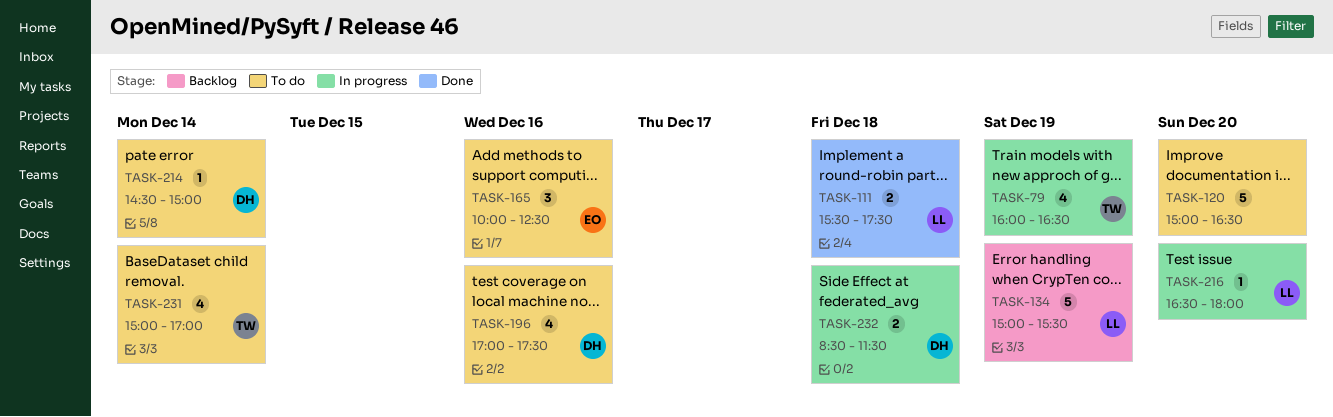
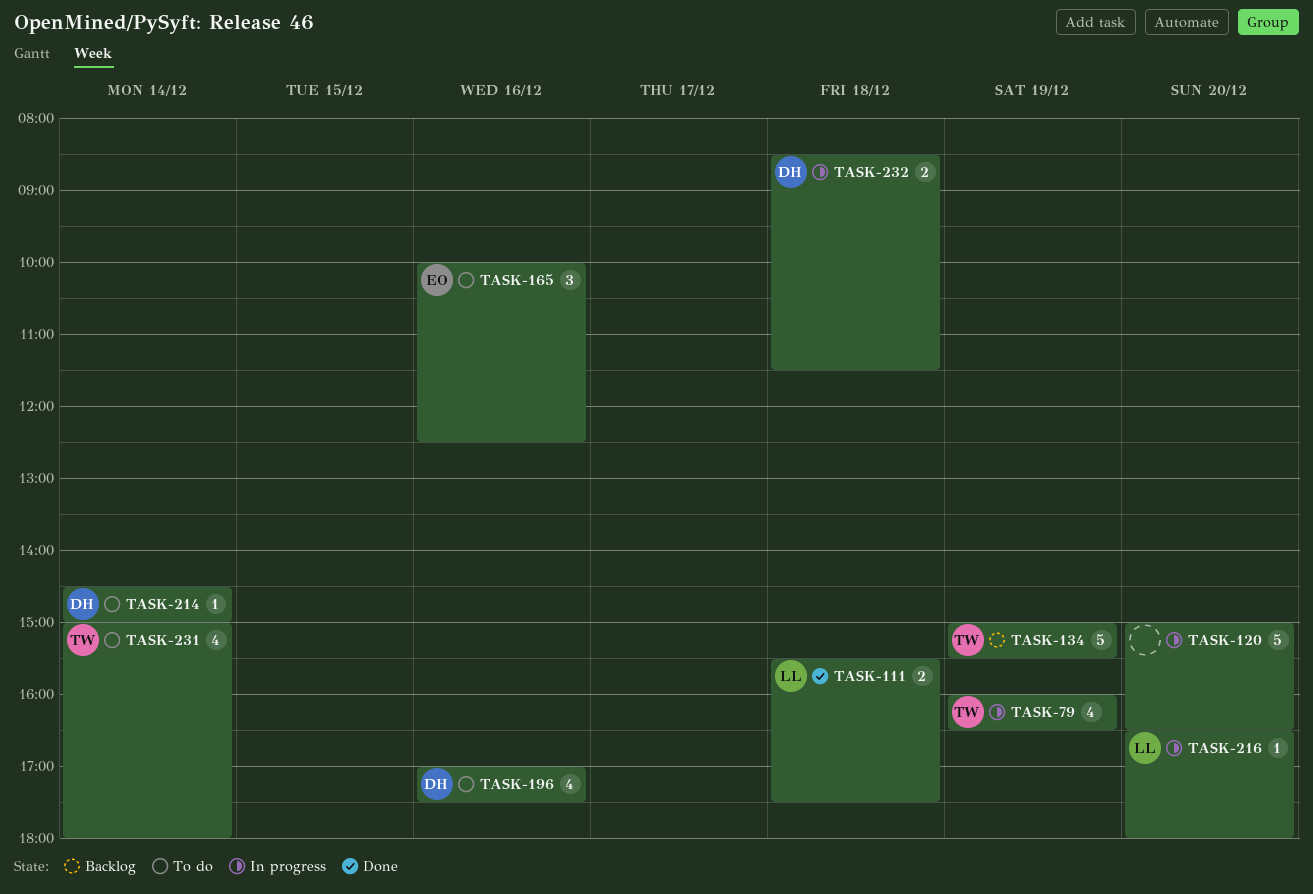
TASK-120, status: To do -> In progress
TASK-134, owner: LL -> TW
TASK-231, ends: 17:00 -> 18:00

